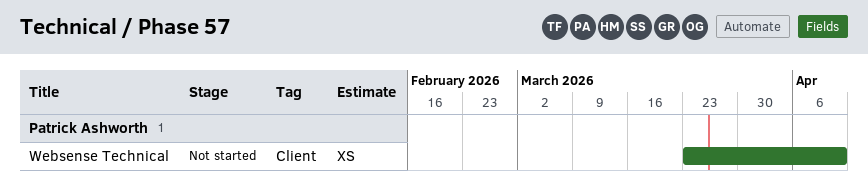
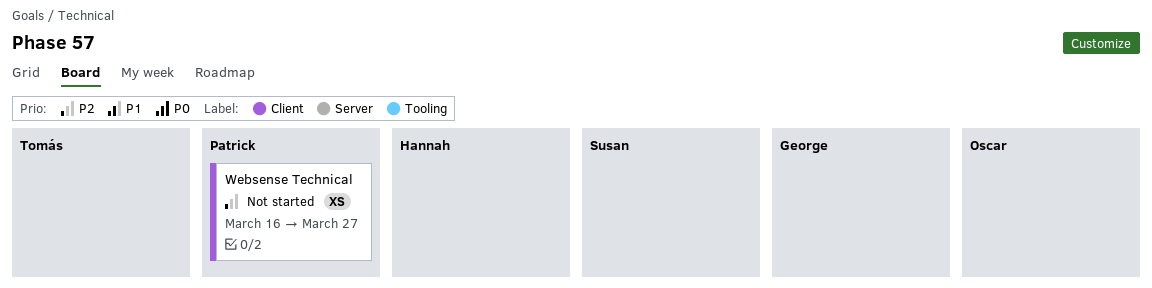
Websense Technical, start: Mar 23 -> Mar 16
Websense Technical, due: Apr 10 -> Mar 27

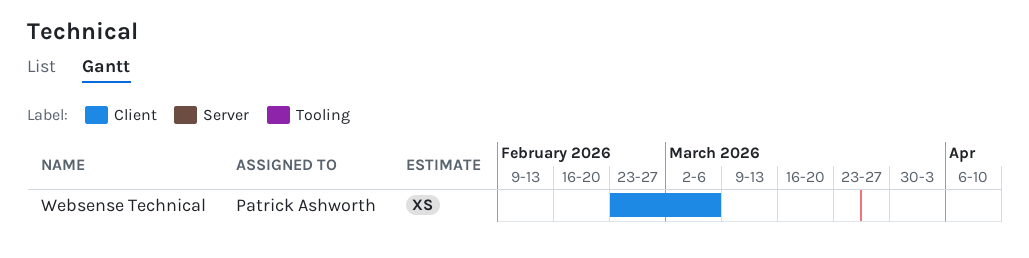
Websense Technical, start: Mar 16 -> Feb 23
Websense Technical, due: Mar 27 -> Mar 6

